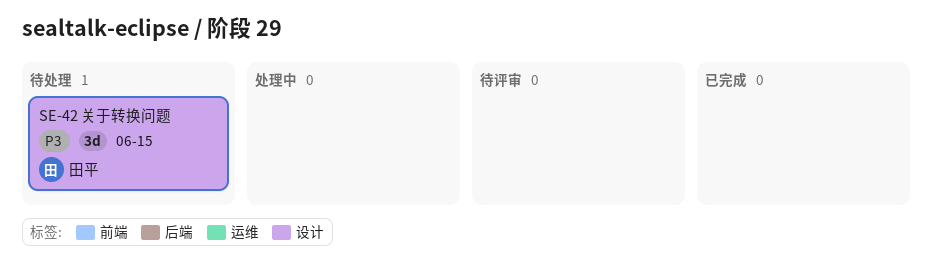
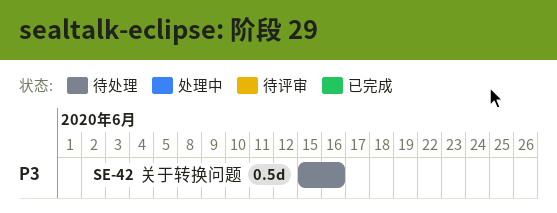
SE-42, estimate: 3d -> 0.5d
SE-42, due: Jun 15 -> Jun 16

